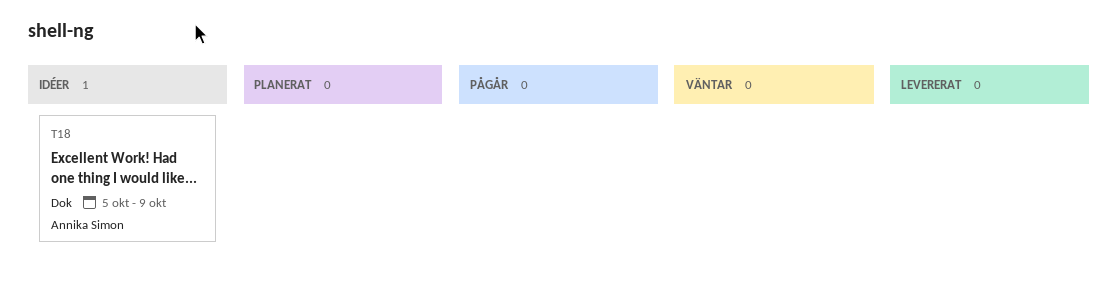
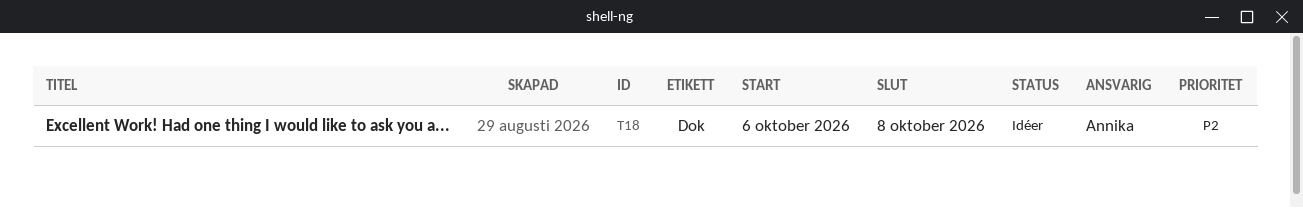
T18, start: Oct 5 -> Oct 6
T18, due: Oct 9 -> Oct 8

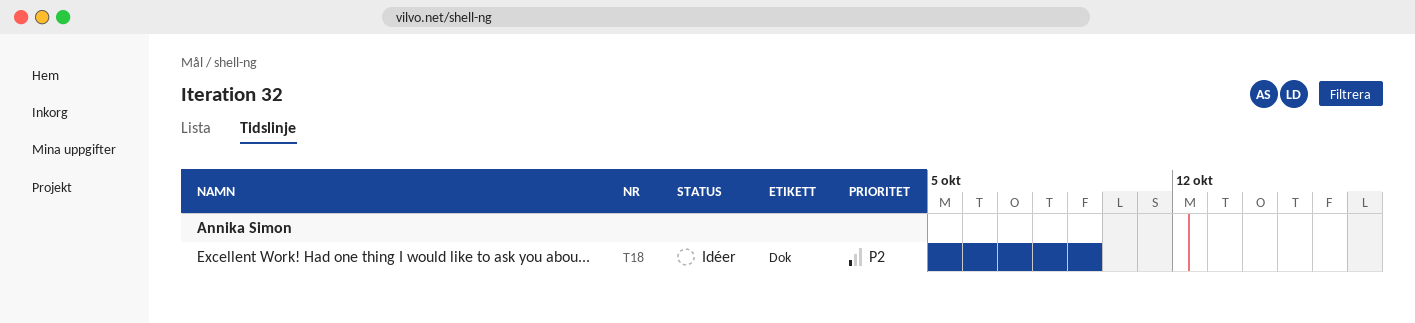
T18, start: Oct 6 -> Oct 5
T18, due: Oct 8 -> Oct 9

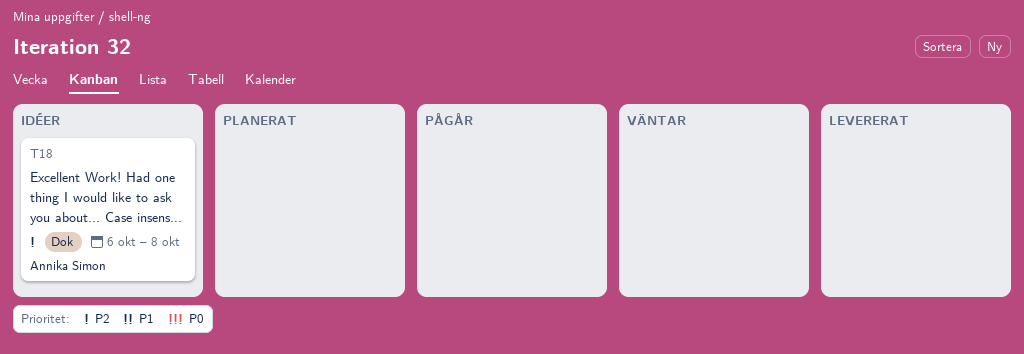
T18, start: Oct 5 -> Oct 6
T18, due: Oct 9 -> Oct 8

